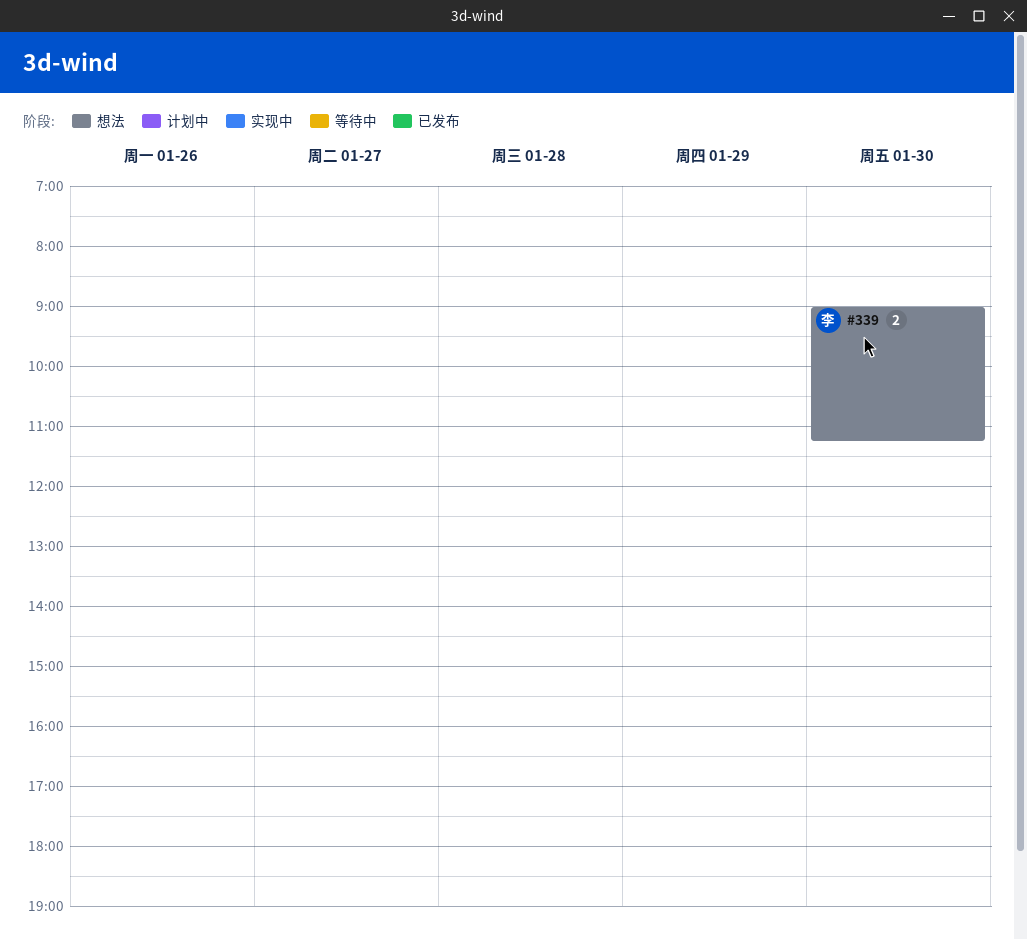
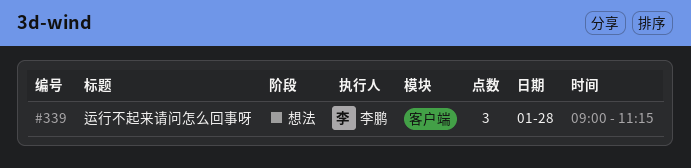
#339, estimate: 2 -> 3
#339, day: Jan 30 -> Jan 28

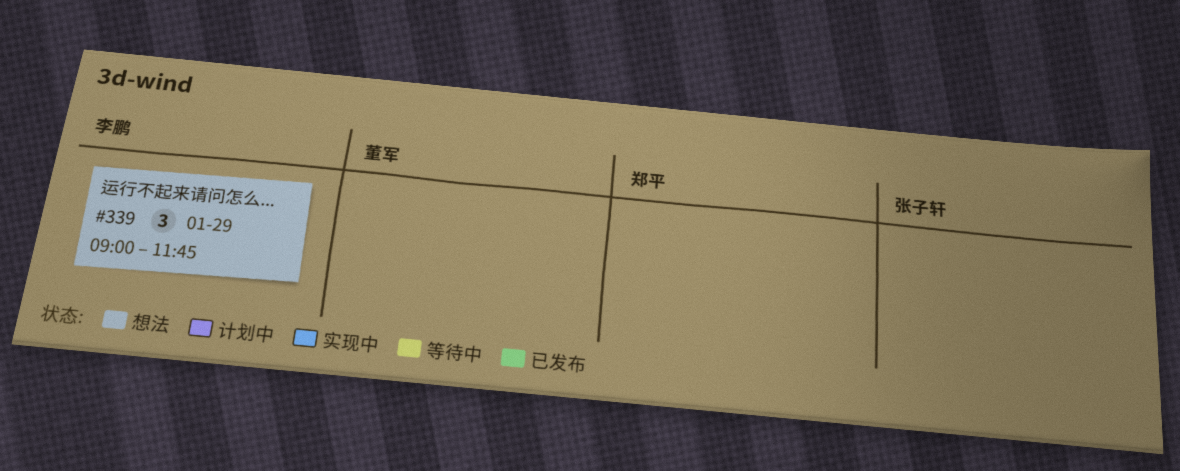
#339, day: Jan 28 -> Jan 29
#339, ends: 11:15 -> 11:45

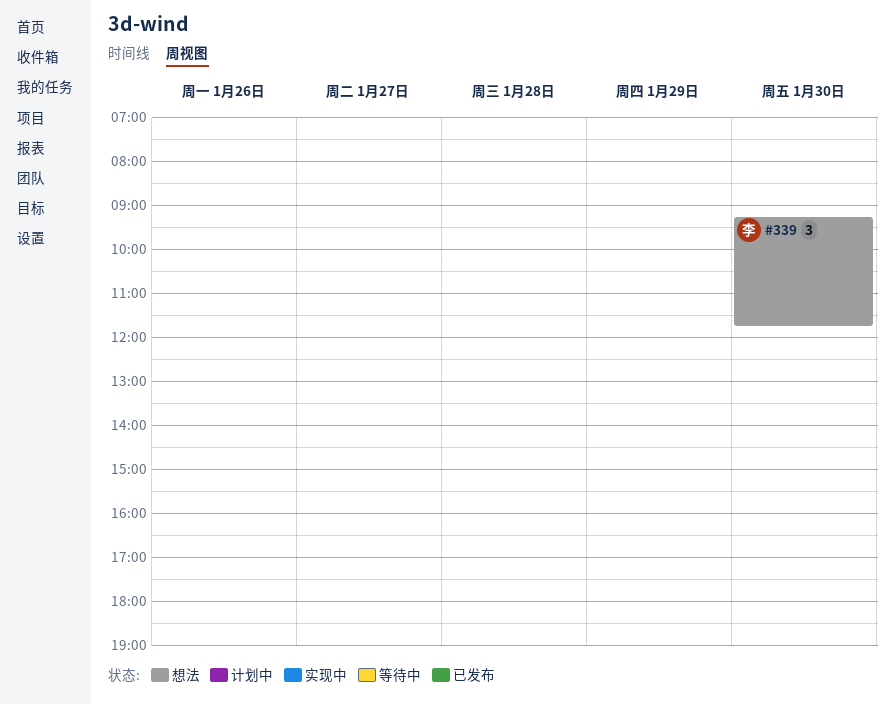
#339, day: Jan 29 -> Jan 30
#339, begins: 09:00 -> 09:15

